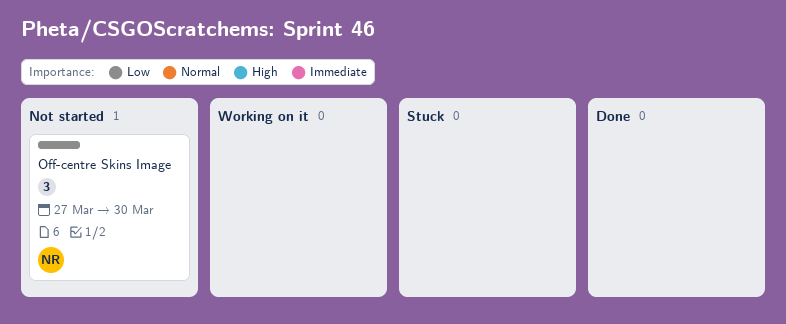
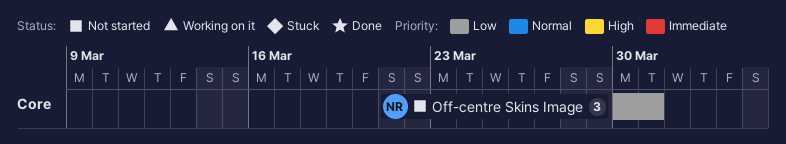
Off-centre Skins Image, start: Mar 27 -> Mar 30
Off-centre Skins Image, due: Mar 30 -> Mar 31

